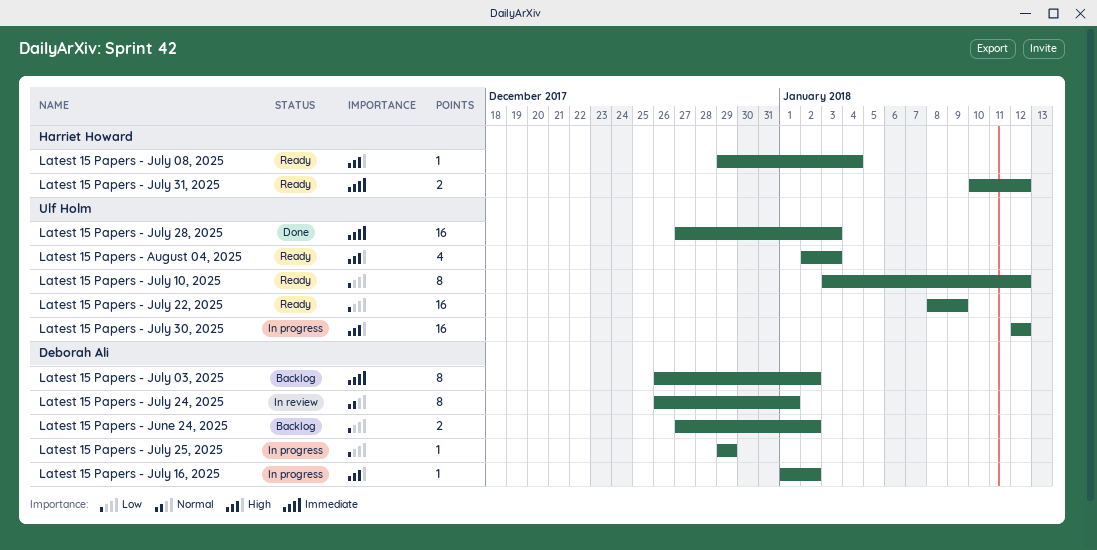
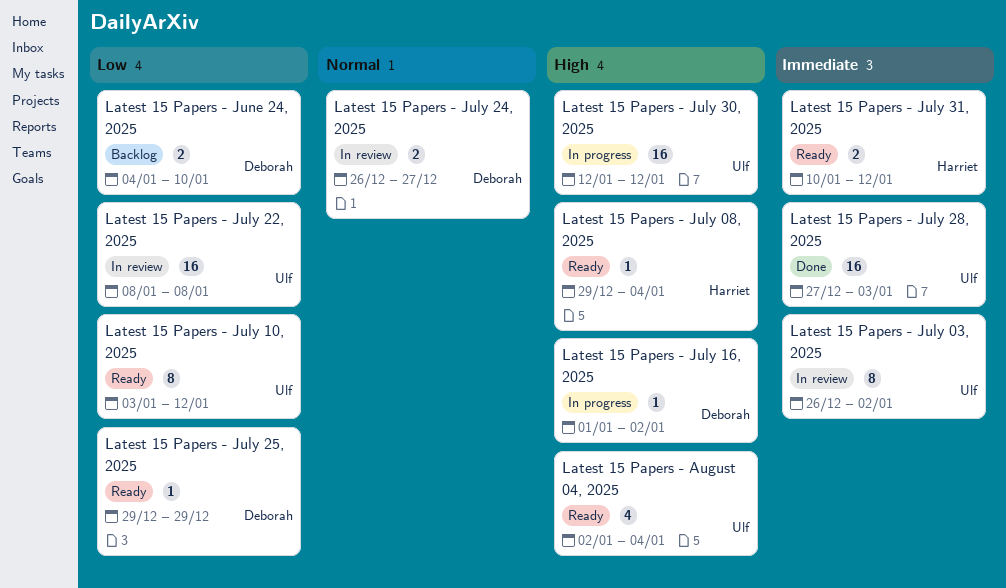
Latest 15 Papers - August 04, 2025, due: Jan 3 -> Jan 4
Latest 15 Papers - July 03, 2025, status: Backlog -> In review
Latest 15 Papers - July 03, 2025, owner: Deborah Ali -> Ulf Holm
Latest 15 Papers - July 22, 2025, status: Ready -> In review
Latest 15 Papers - July 22, 2025, due: Jan 9 -> Jan 8
Latest 15 Papers - July 24, 2025, estimate: 8 -> 2
Latest 15 Papers - July 24, 2025, due: Jan 1 -> Dec 27
Latest 15 Papers - July 25, 2025, status: In progress -> Ready
Latest 15 Papers - June 24, 2025, start: Dec 27 -> Jan 4
Latest 15 Papers - June 24, 2025, due: Jan 2 -> Jan 10

